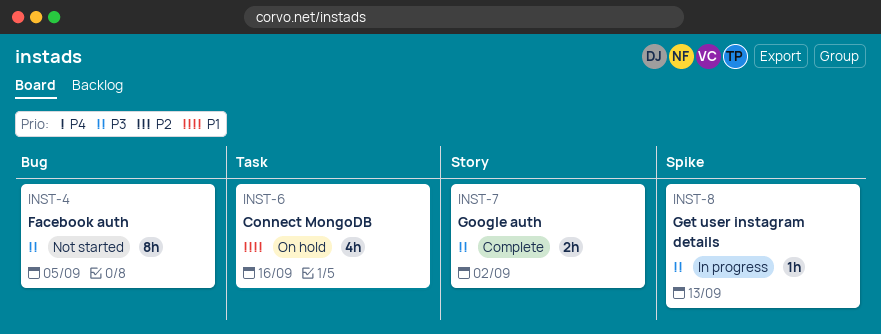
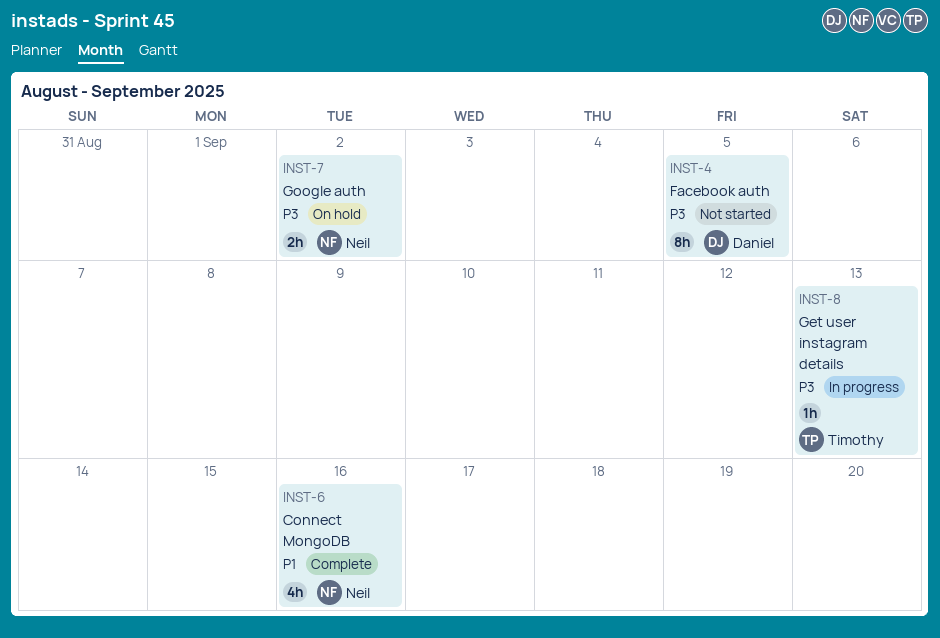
INST-6, status: On hold -> Complete
INST-7, status: Complete -> On hold

